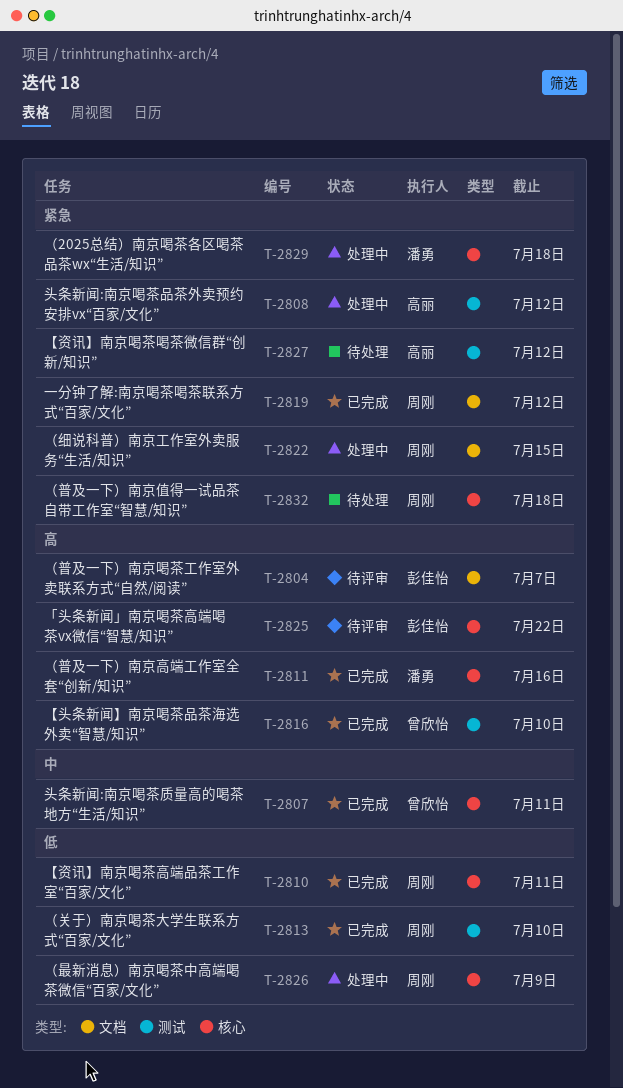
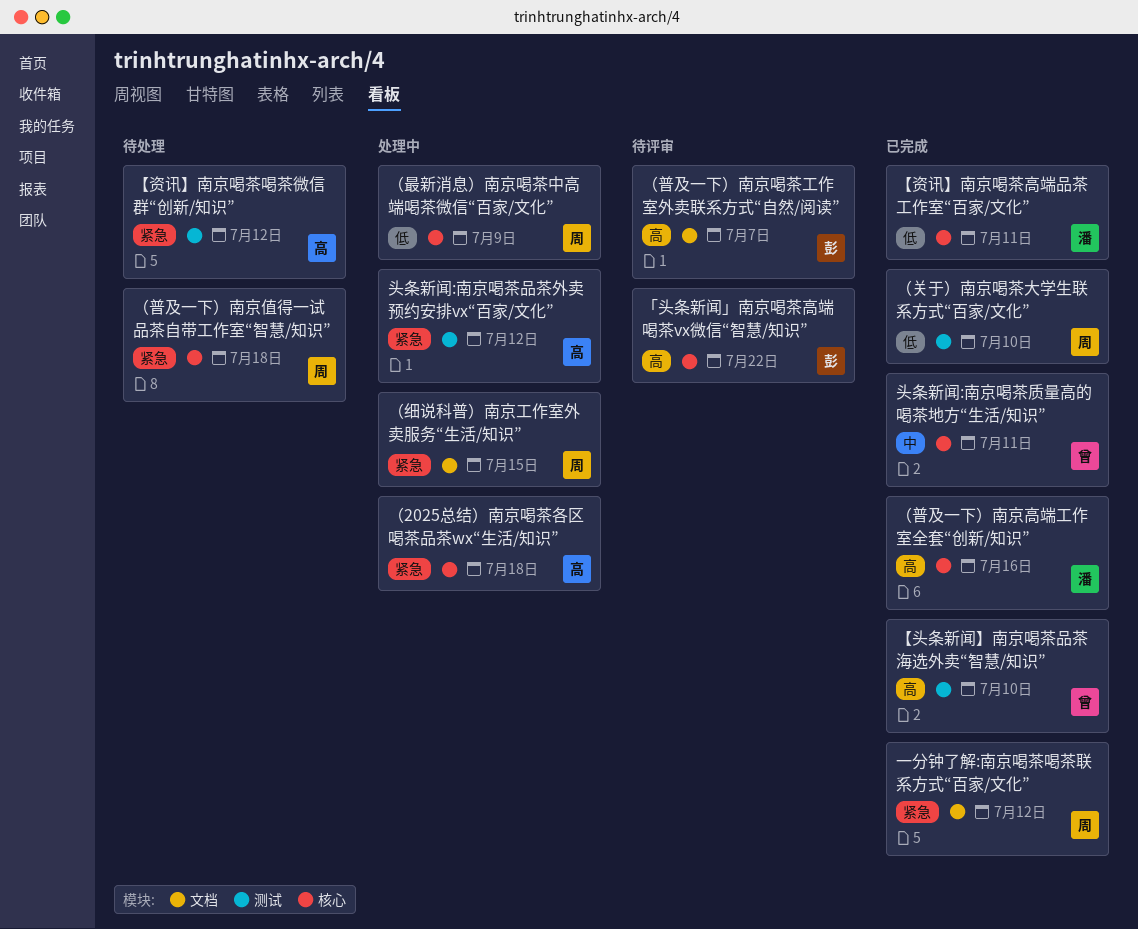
【资讯】南京喝茶高端品茶工作室“百家/文化”, owner: 周刚 -> 潘勇
（2025总结）南京喝茶各区喝茶品茶wx“生活/知识”, owner: 潘勇 -> 高丽

